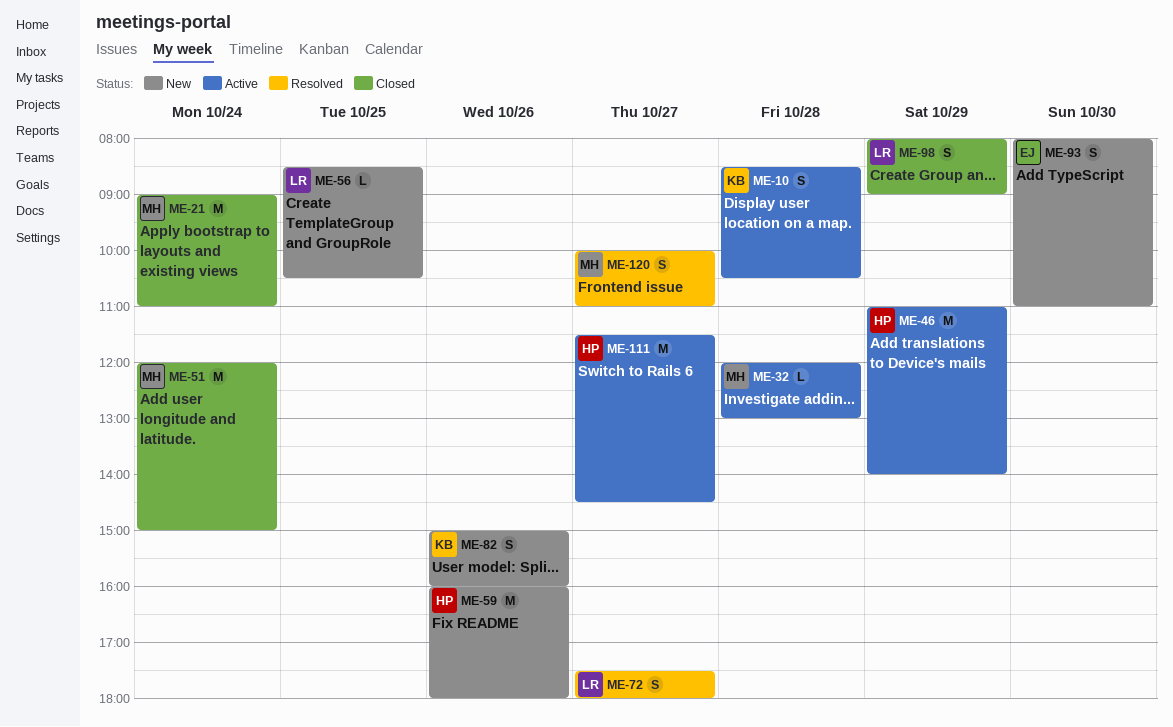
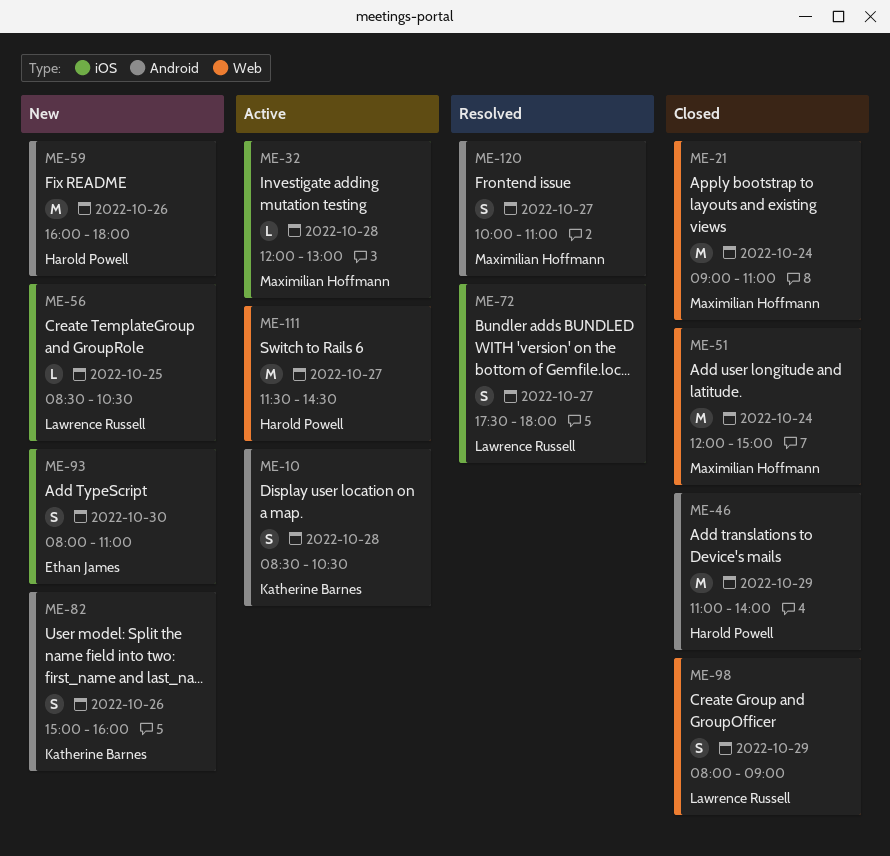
ME-46, status: Active -> Closed

